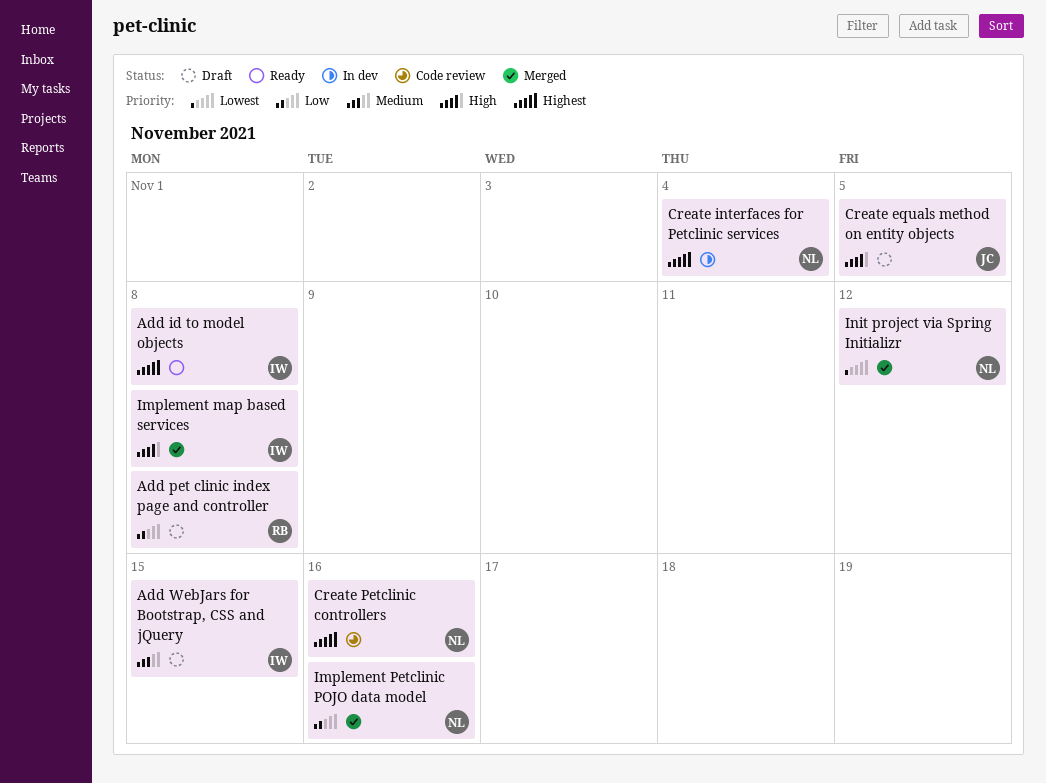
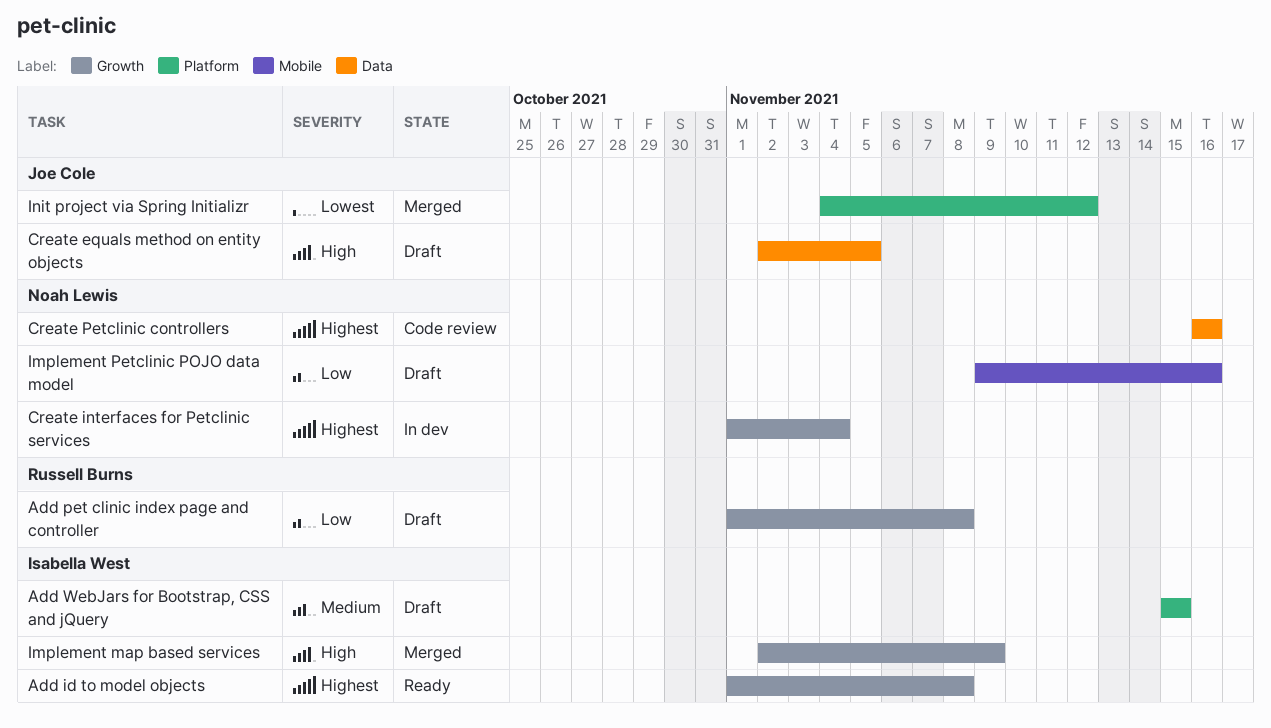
Implement map based services, due: Nov 8 -> Nov 9
Implement Petclinic POJO data model, status: Merged -> Draft
Init project via Spring Initializr, owner: Noah Lewis -> Joe Cole

